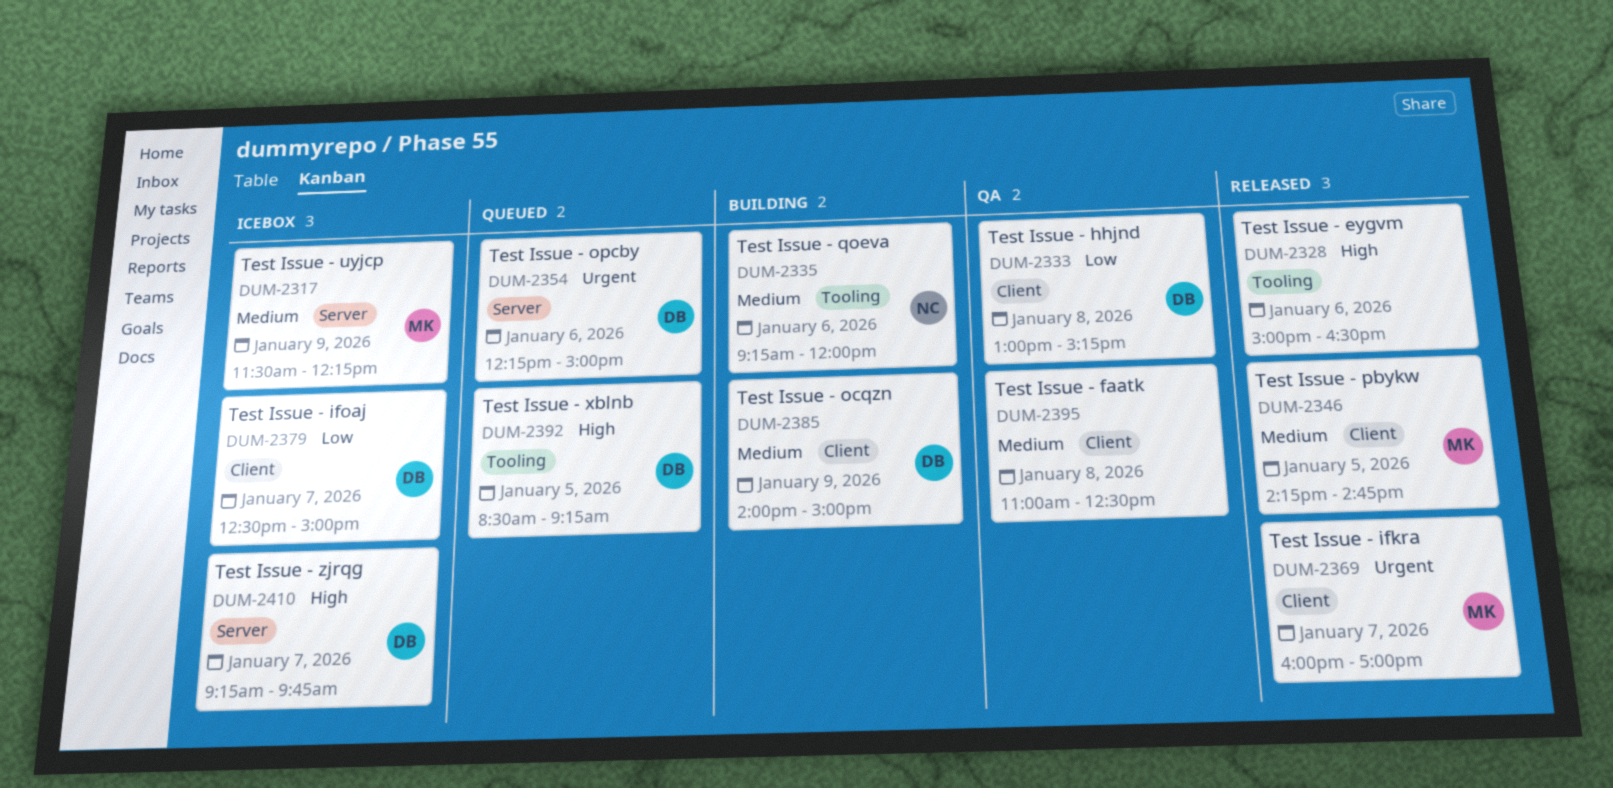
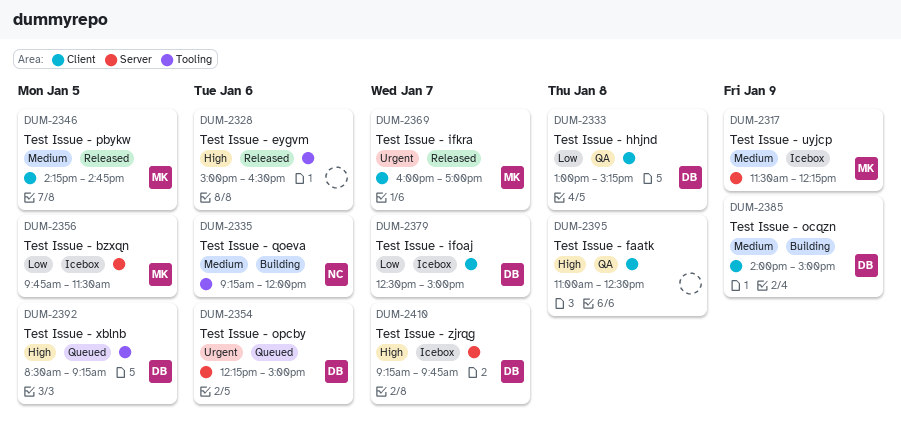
DUM-2356: none -> present
DUM-2395, priority: Medium -> High

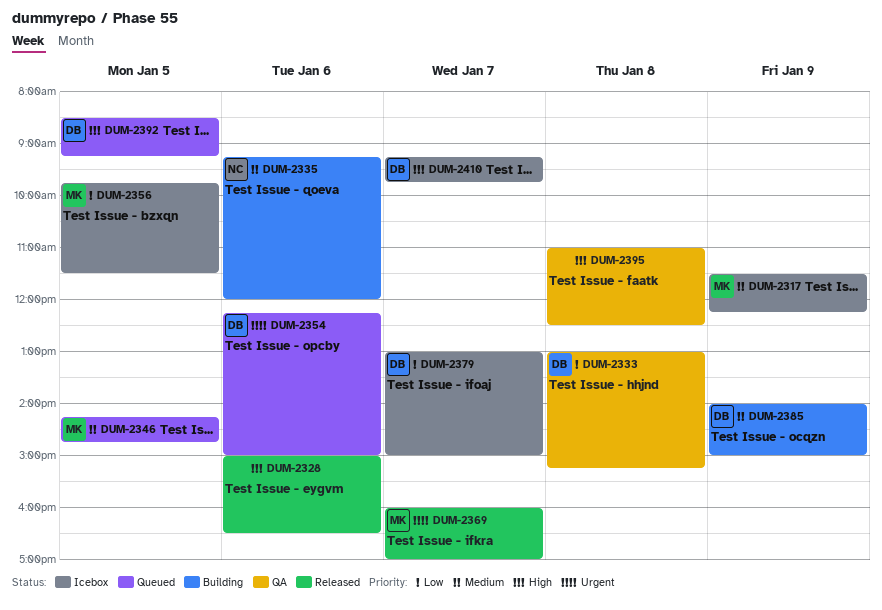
DUM-2346, status: Released -> Queued
DUM-2379, begins: 12:30 -> 13:00

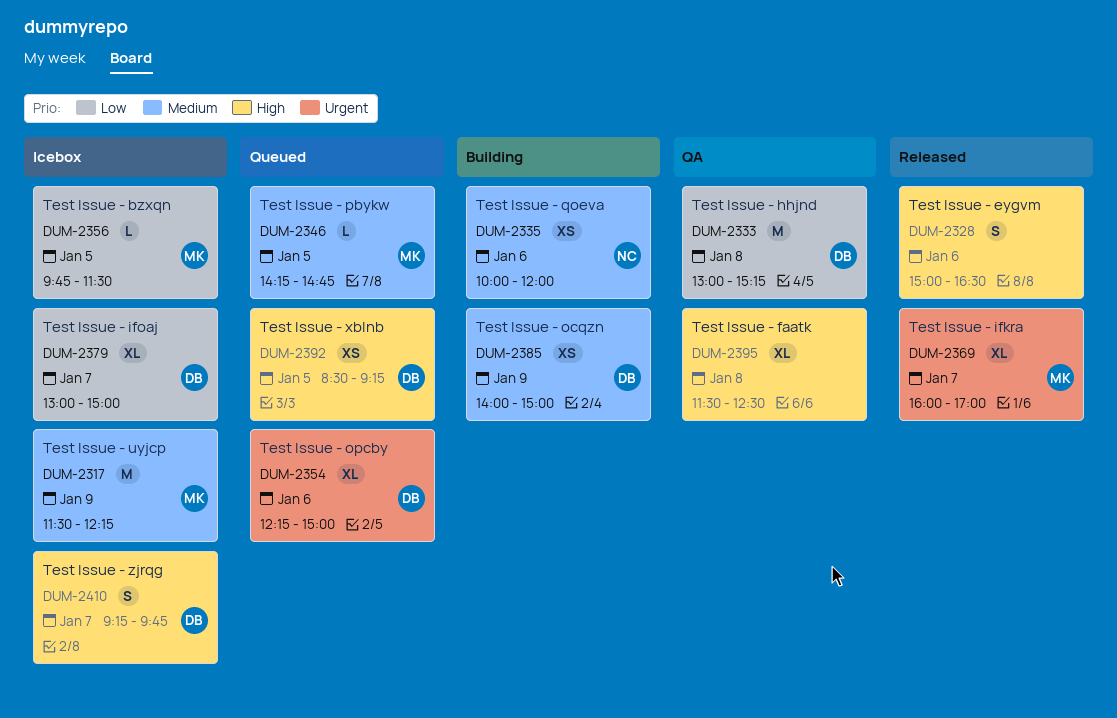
DUM-2335, begins: 09:15 -> 10:00
DUM-2395, begins: 11:00 -> 11:30

